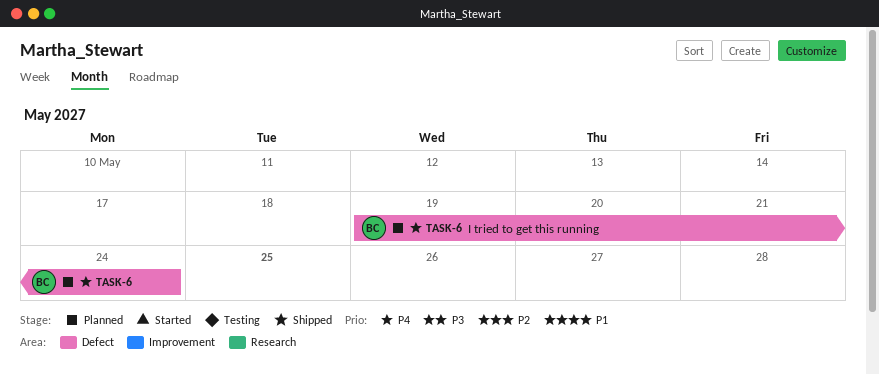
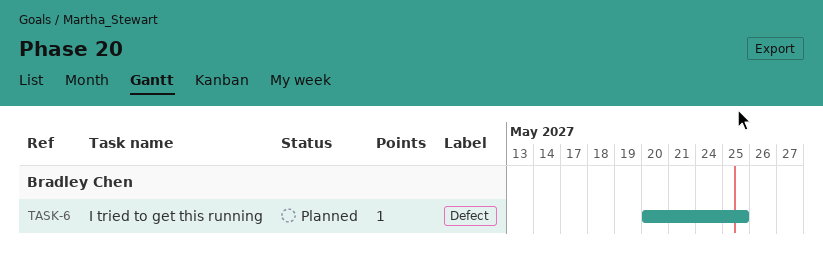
TASK-6, start: May 19 -> May 20
TASK-6, due: May 24 -> May 25

